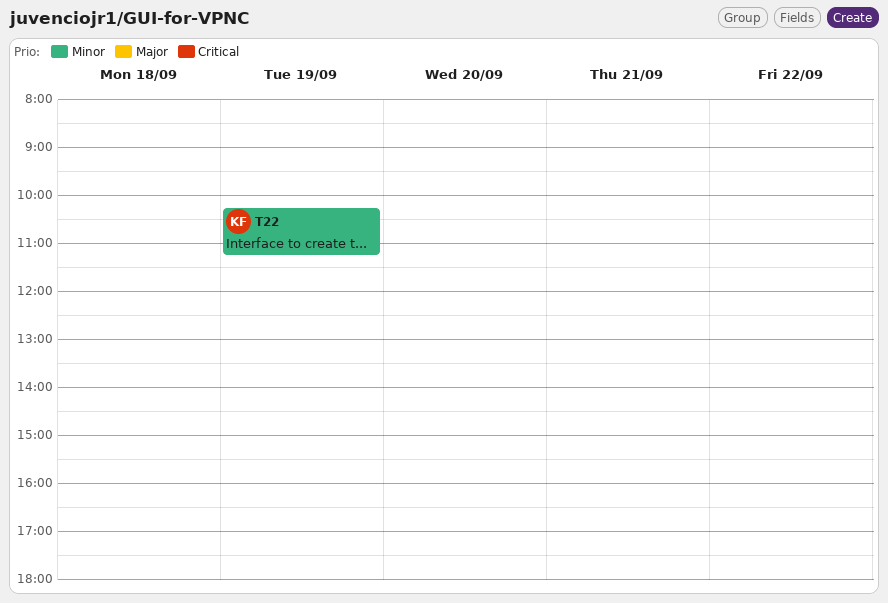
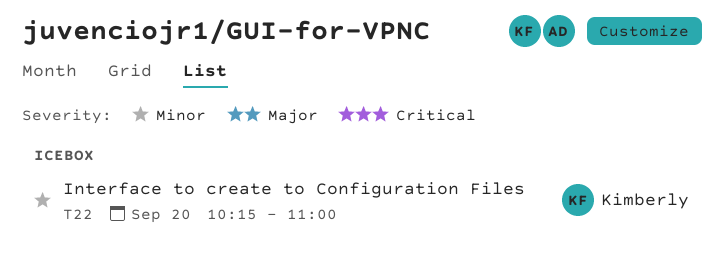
T22, day: Sep 19 -> Sep 20
T22, ends: 11:15 -> 11:00

